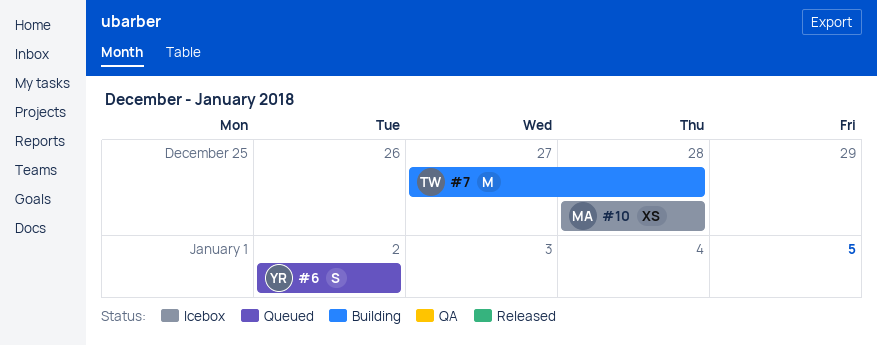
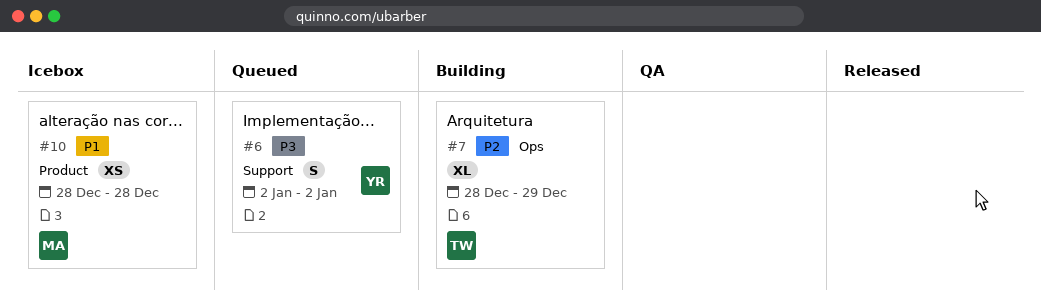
#7, estimate: M -> XL
#7, start: Dec 27 -> Dec 28
#7, due: Dec 28 -> Dec 29

